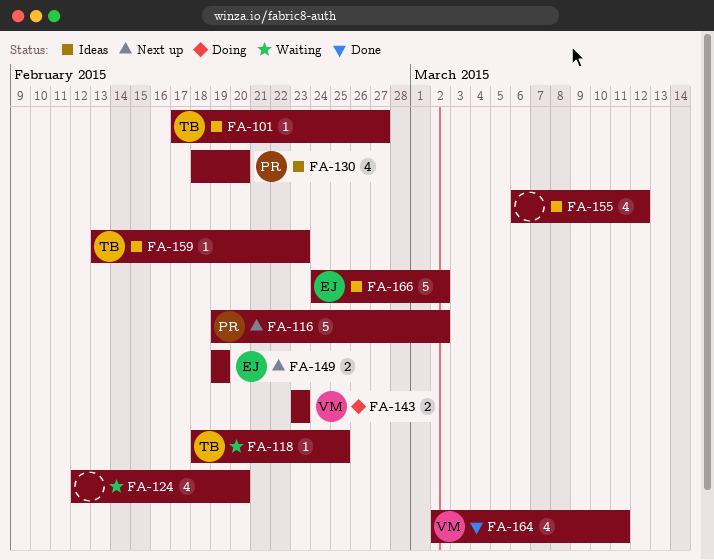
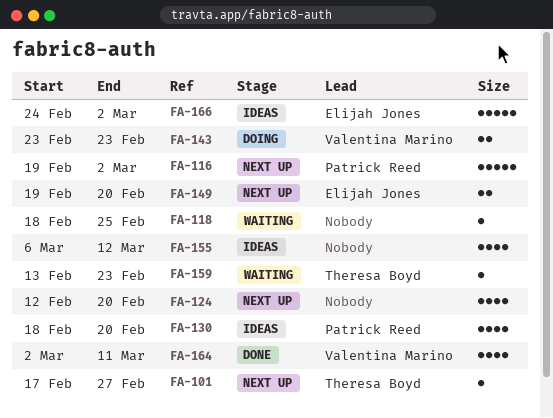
FA-101, status: Ideas -> Next up
FA-118, owner: Theresa Boyd -> none
FA-124, status: Waiting -> Next up
FA-149, due: Feb 19 -> Feb 20
FA-159, status: Ideas -> Waiting

